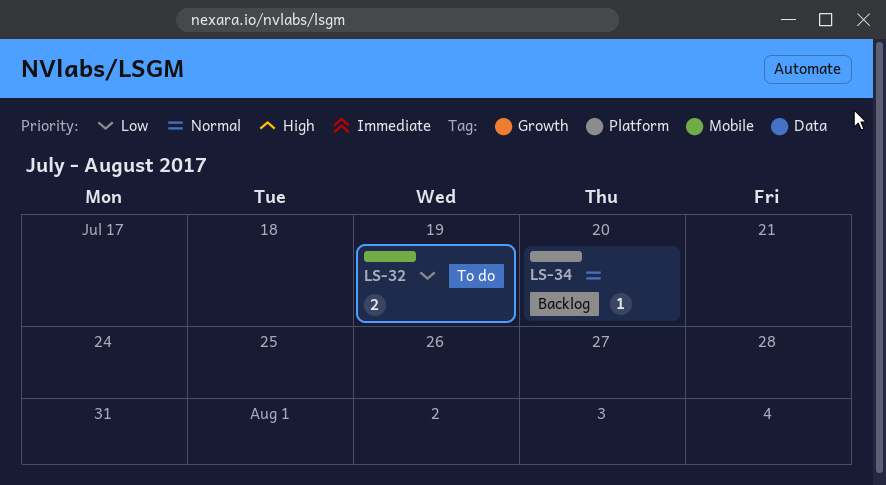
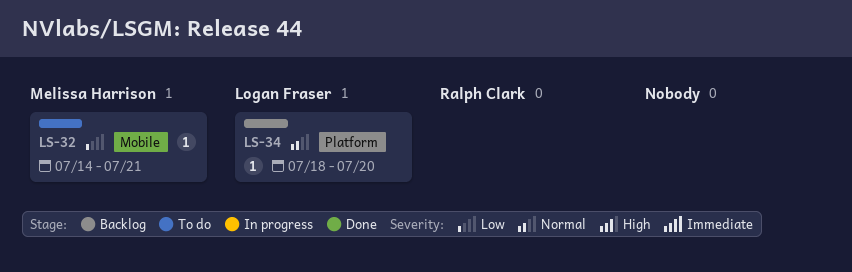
LS-32, estimate: 2 -> 1
LS-32, due: Jul 19 -> Jul 21

